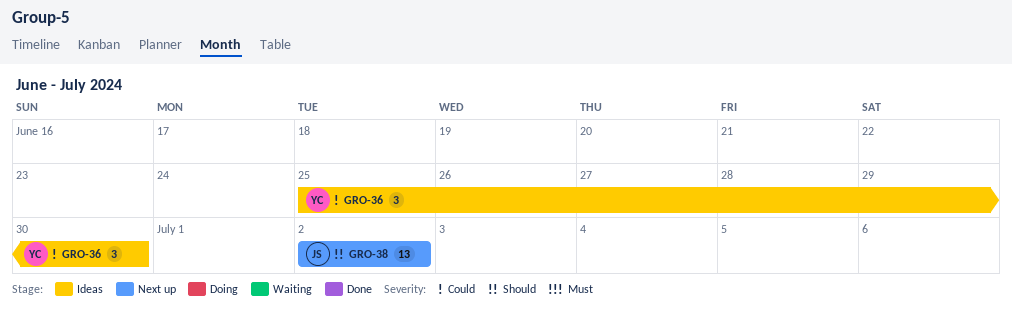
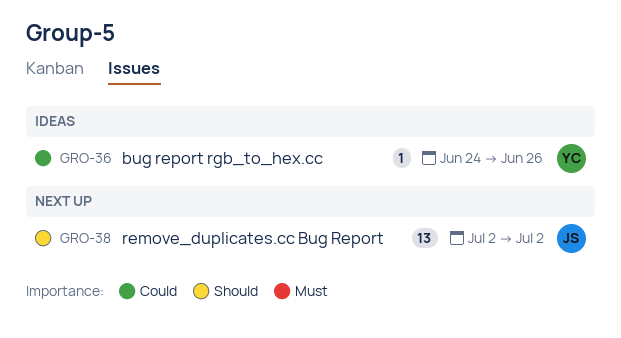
GRO-36, estimate: 3 -> 1
GRO-36, start: Jun 25 -> Jun 24
GRO-36, due: Jun 30 -> Jun 26

